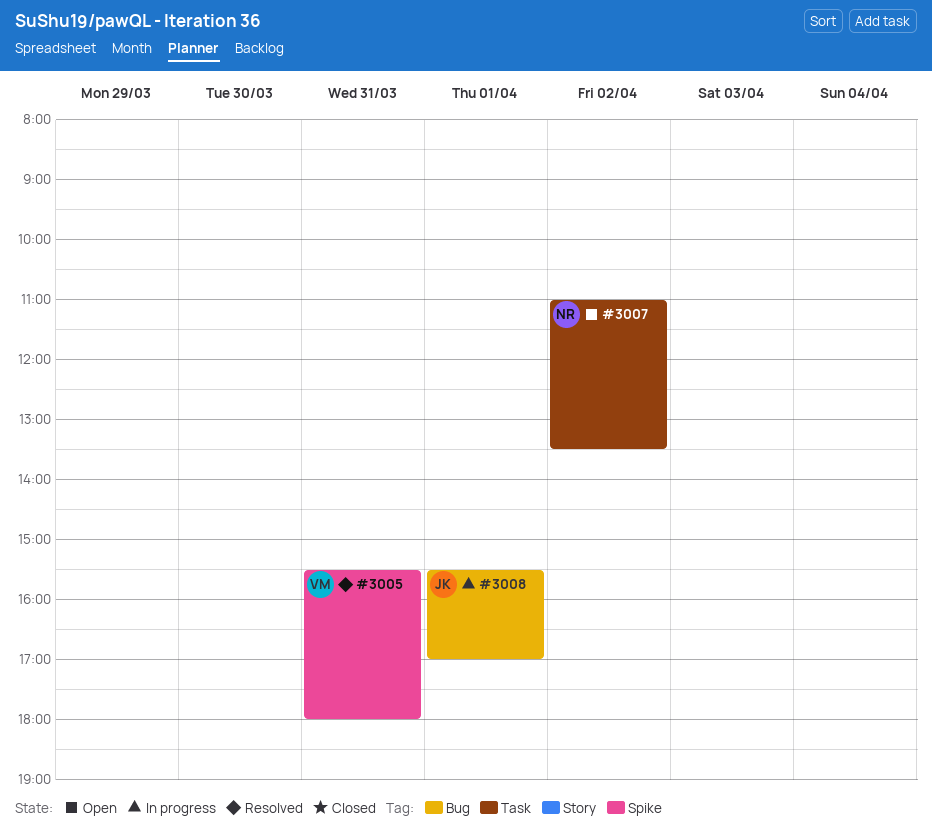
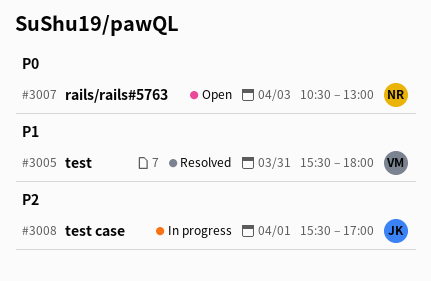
#3007, day: Apr 2 -> Apr 3
#3007, begins: 11:00 -> 10:30
#3007, ends: 13:30 -> 13:00

